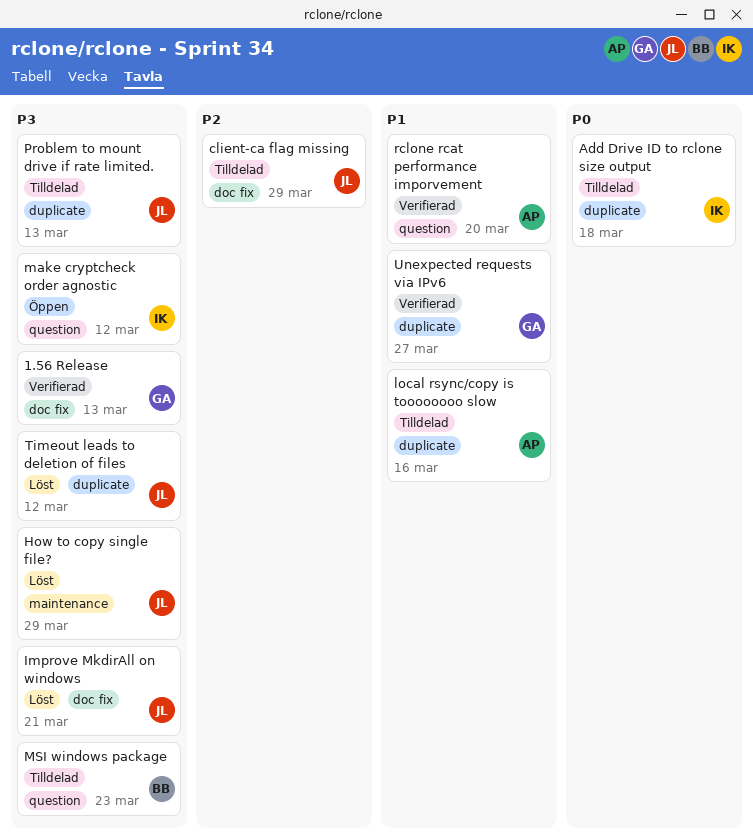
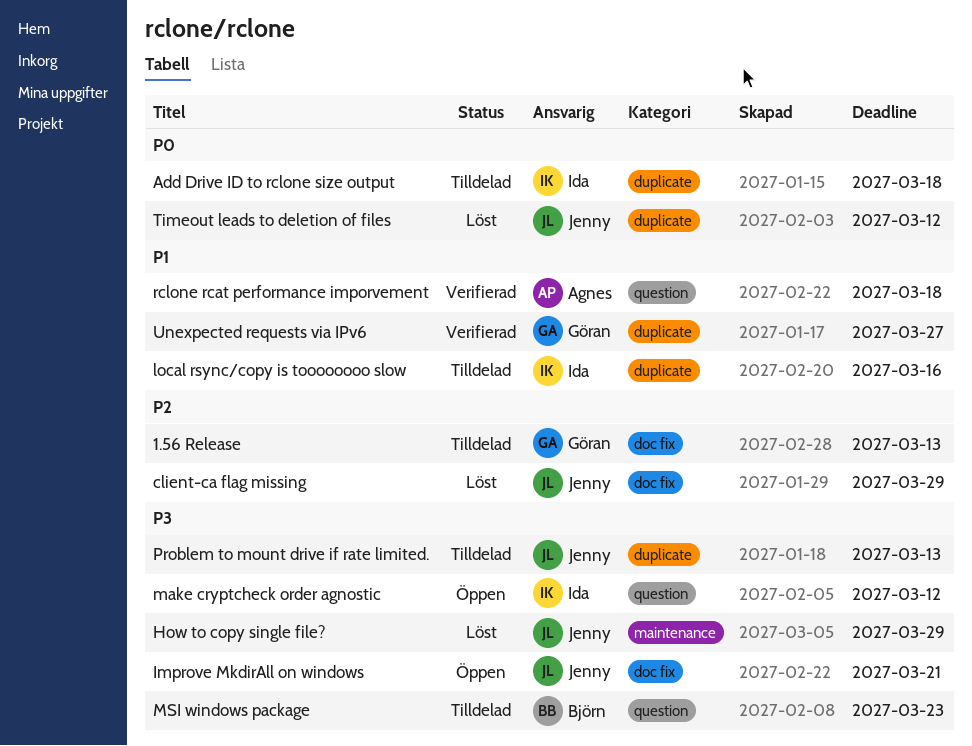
1.56 Release, status: Verifierad -> Tilldelad
1.56 Release, priority: P3 -> P2
client-ca flag missing, status: Tilldelad -> Löst
Improve MkdirAll on windows, status: Löst -> Öppen
local rsync/copy is toooooooo slow, owner: Agnes -> Ida
rclone rcat performance imporvement, due: Mar 20 -> Mar 18
Timeout leads to deletion of files, priority: P3 -> P0

